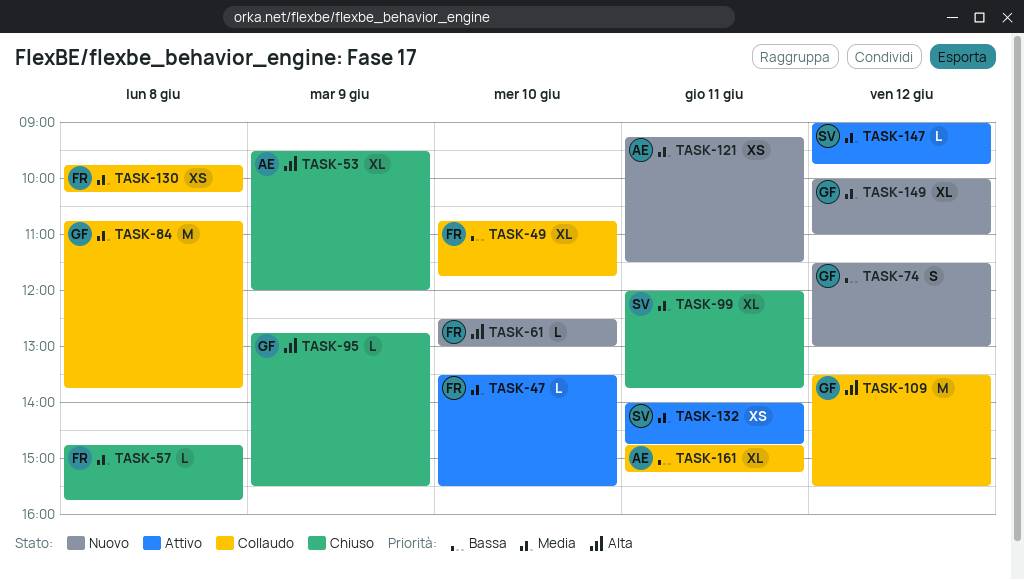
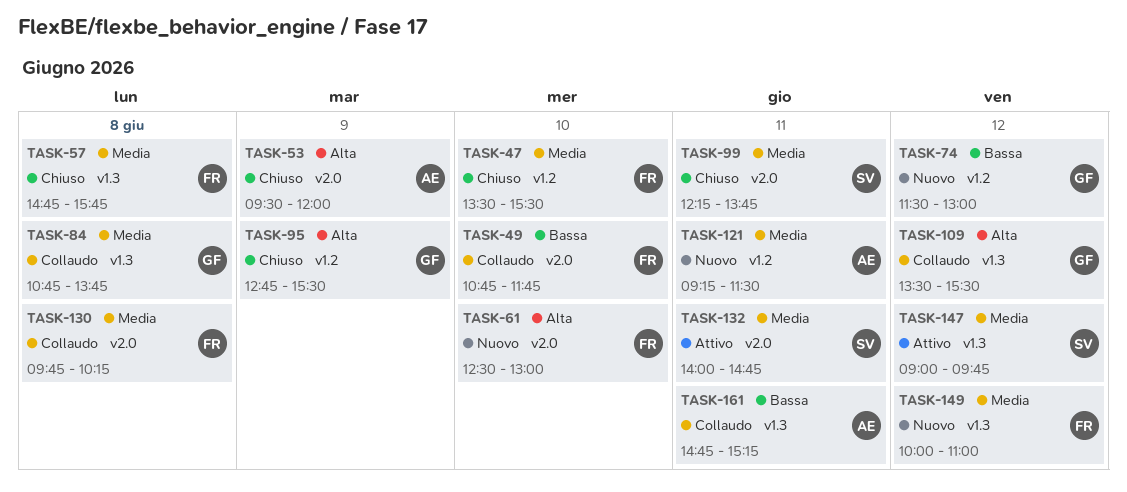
TASK-47, status: Attivo -> Chiuso
TASK-99, begins: 12:00 -> 12:15
TASK-149, owner: GF -> FR

